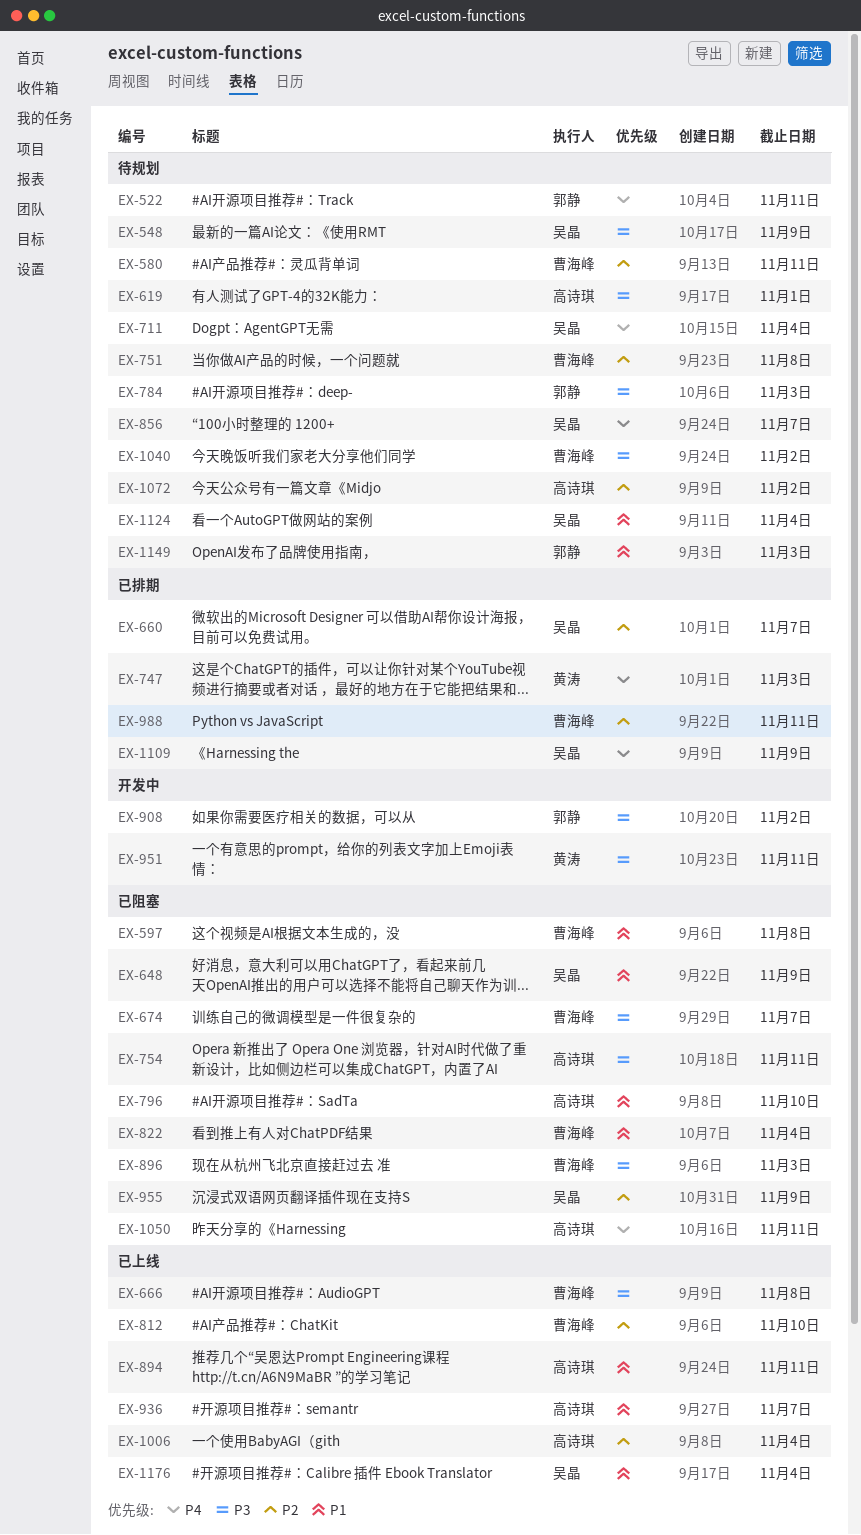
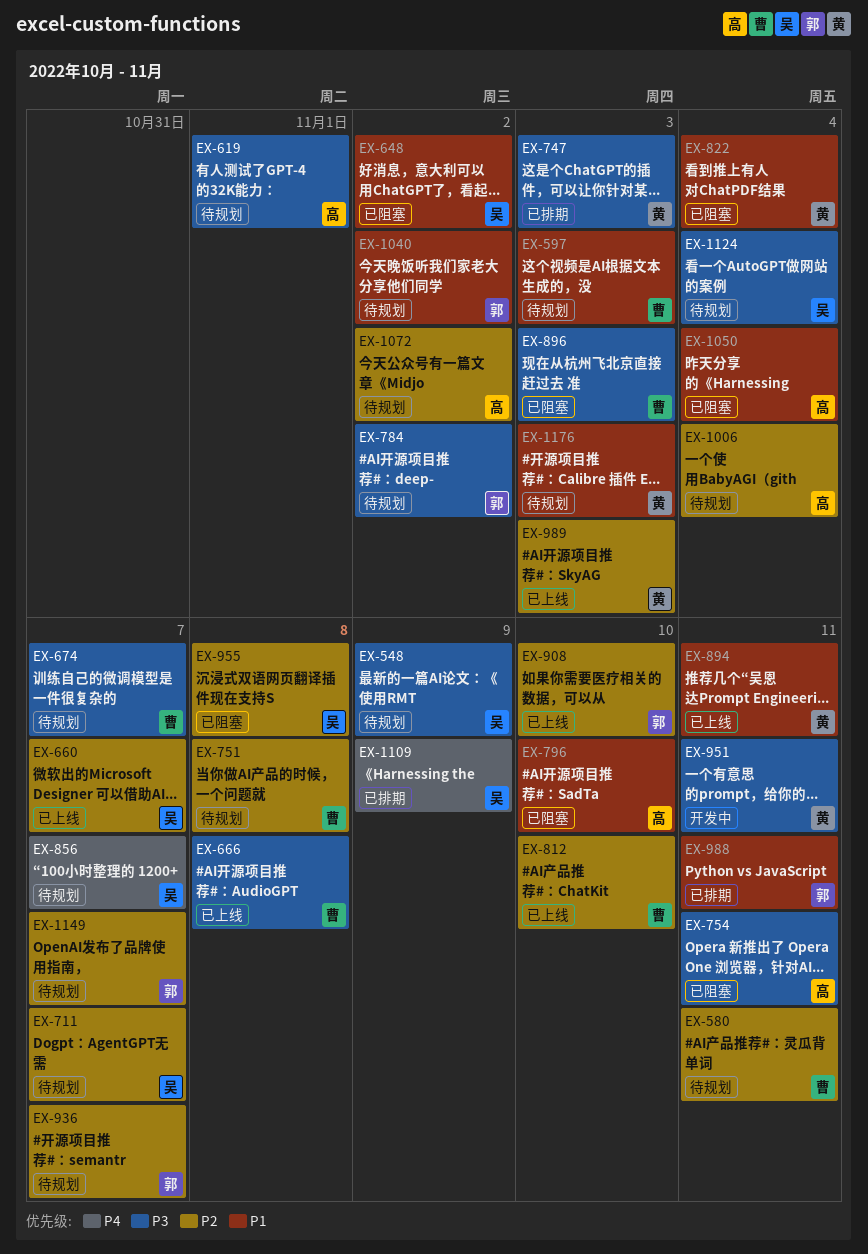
EX-522: present -> none
EX-597, status: 已阻塞 -> 待规划
EX-597, due: Nov 8 -> Nov 3
EX-648, due: Nov 9 -> Nov 2
EX-660, status: 已排期 -> 已上线
EX-674, status: 已阻塞 -> 待规划
EX-711, priority: P4 -> P2
EX-711, due: Nov 4 -> Nov 7
EX-747, priority: P4 -> P3
EX-784, due: Nov 3 -> Nov 2
EX-822, owner: 曹海峰 -> 黄涛
EX-894, owner: 高诗琪 -> 黄涛
EX-908, status: 开发中 -> 已上线
EX-908, priority: P3 -> P2
EX-908, due: Nov 2 -> Nov 10
EX-936, status: 已上线 -> 待规划
EX-936, owner: 高诗琪 -> 郭静
EX-936, priority: P1 -> P2
EX-955, due: Nov 9 -> Nov 8
EX-988, owner: 曹海峰 -> 郭静
EX-988, priority: P2 -> P1
EX-989: none -> present
EX-1006, status: 已上线 -> 待规划
EX-1040, owner: 曹海峰 -> 郭静
EX-1040, priority: P3 -> P1
EX-1050, priority: P4 -> P1
EX-1050, due: Nov 11 -> Nov 4
EX-1124, priority: P1 -> P3
EX-1149, priority: P1 -> P2
EX-1149, due: Nov 3 -> Nov 7
EX-1176, status: 已上线 -> 待规划
EX-1176, owner: 吴晶 -> 黄涛
EX-1176, due: Nov 4 -> Nov 3

